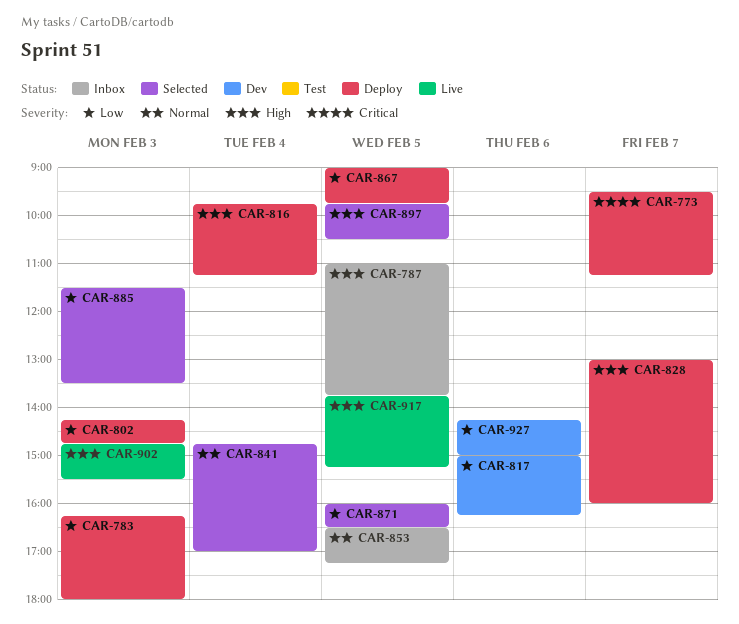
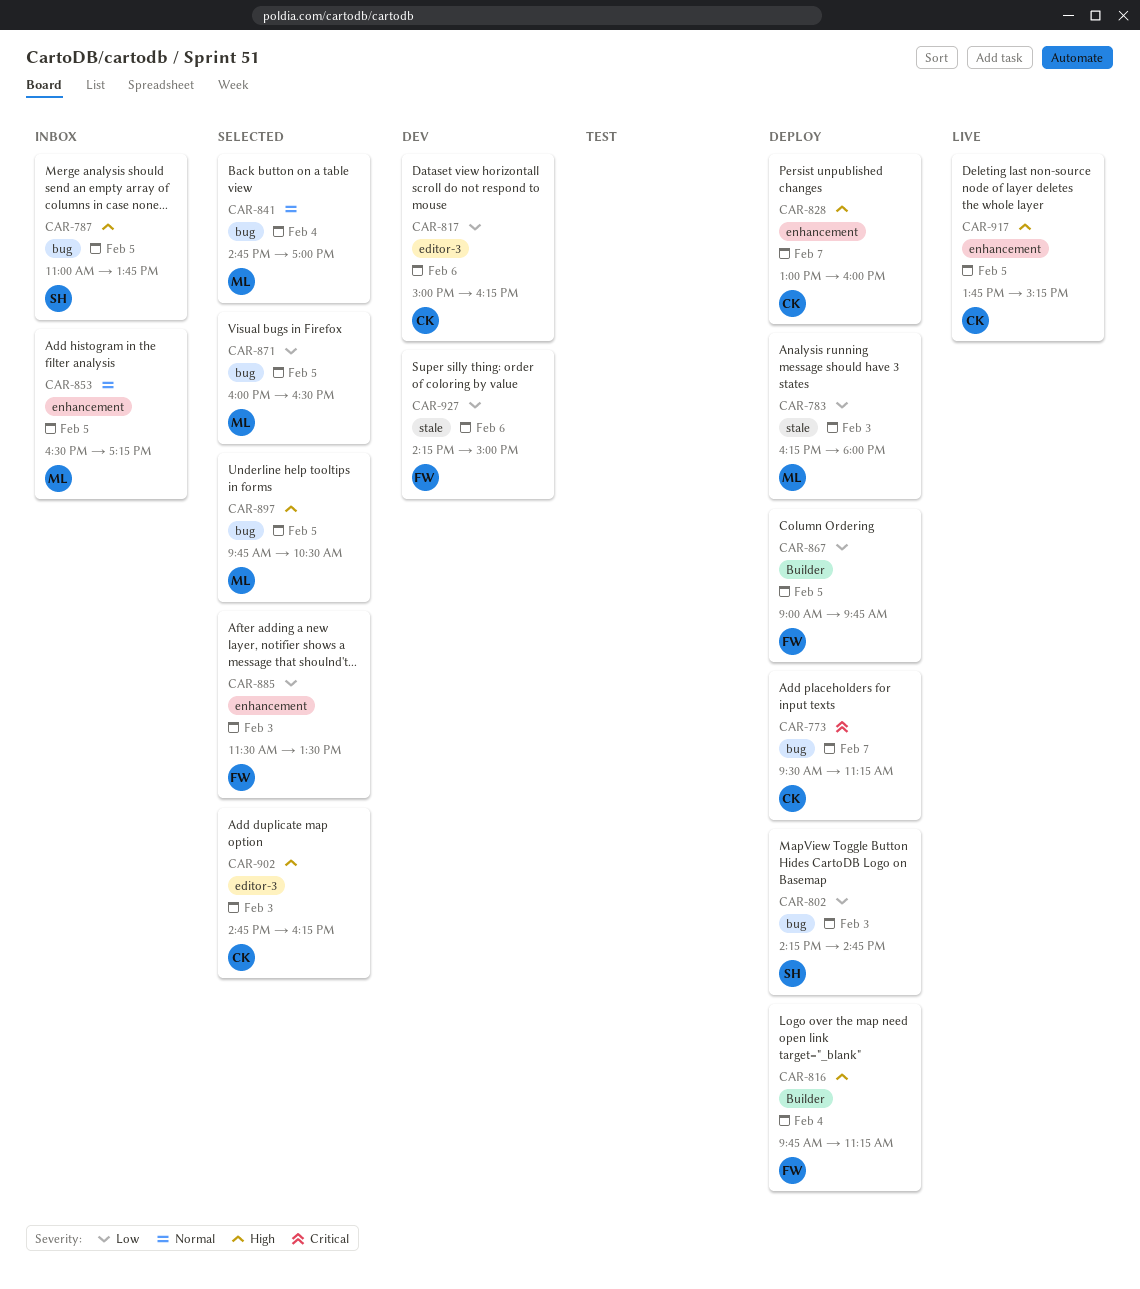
CAR-902, status: Live -> Selected
CAR-902, ends: 15:30 -> 16:15

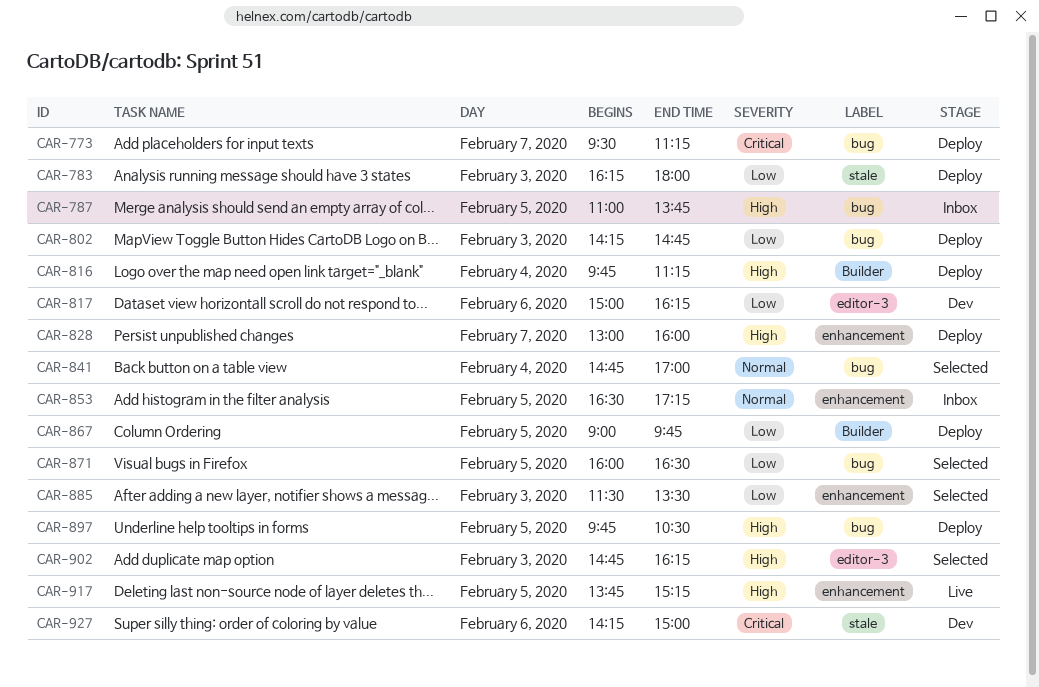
CAR-897, status: Selected -> Deploy
CAR-927, priority: Low -> Critical

